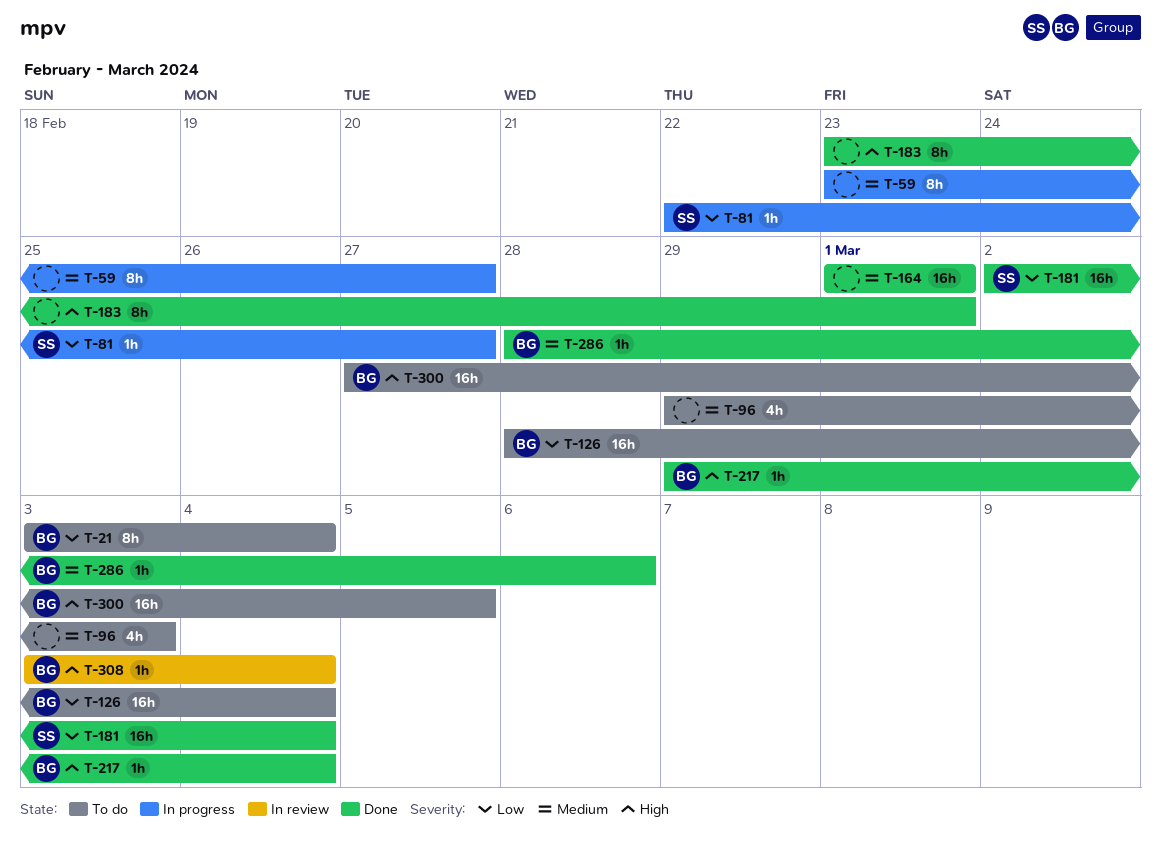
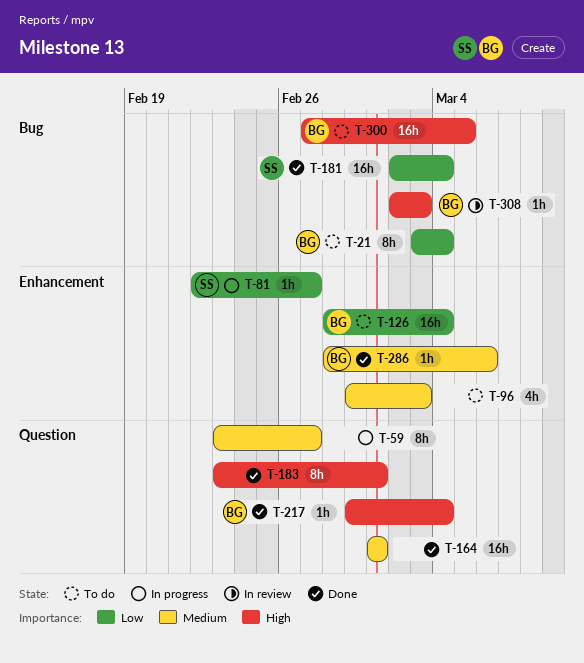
T-308, start: Mar 3 -> Mar 2
T-308, due: Mar 4 -> Mar 3

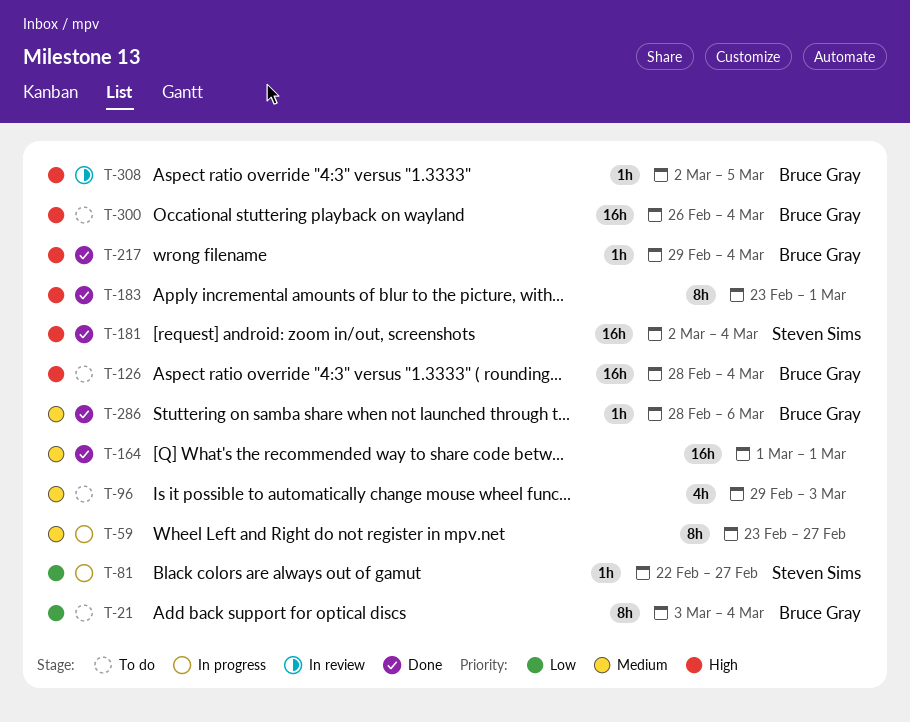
T-126, priority: Low -> High
T-181, priority: Low -> High
T-300, start: Feb 27 -> Feb 26
T-300, due: Mar 5 -> Mar 4
T-308, due: Mar 3 -> Mar 5

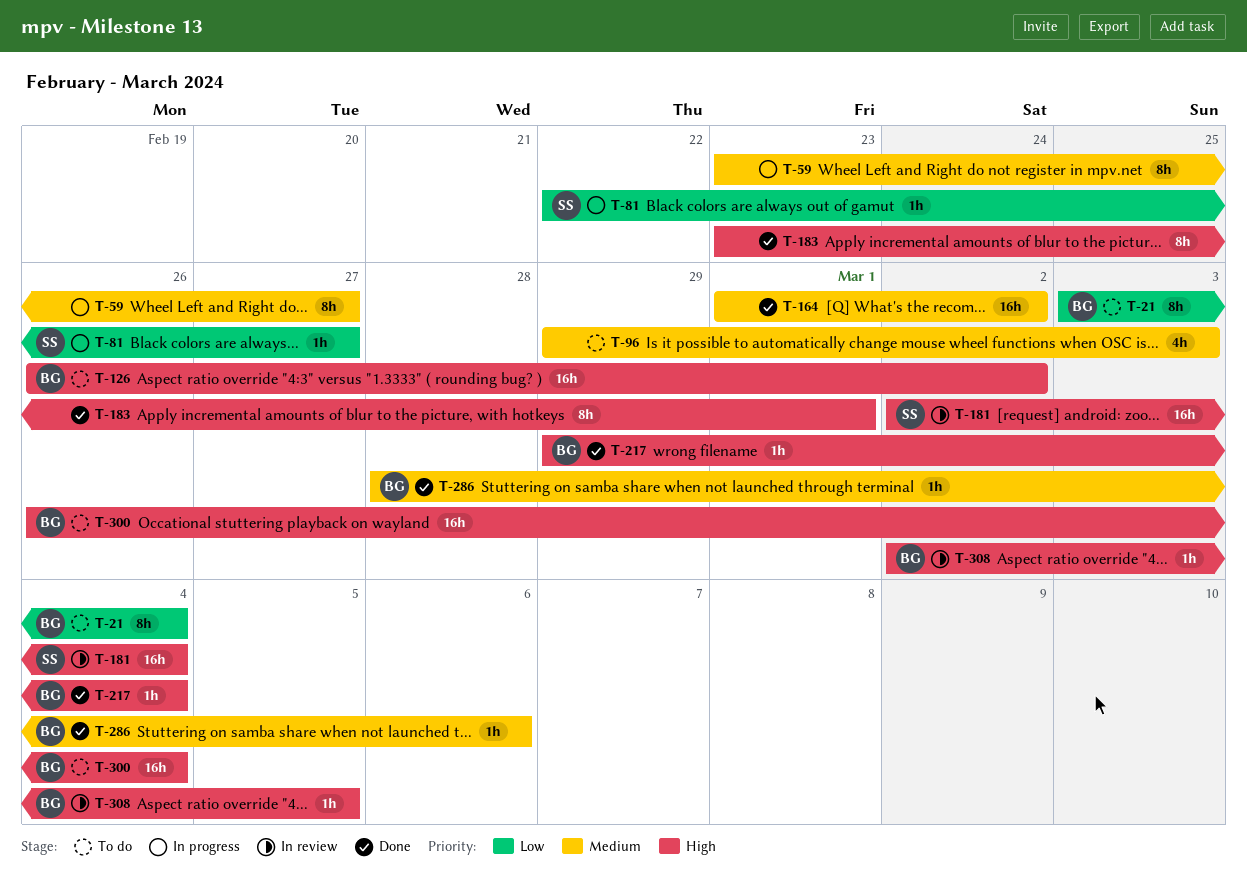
T-126, start: Feb 28 -> Feb 26
T-126, due: Mar 4 -> Mar 2
T-164, due: Mar 1 -> Mar 2
T-181, status: Done -> In review

